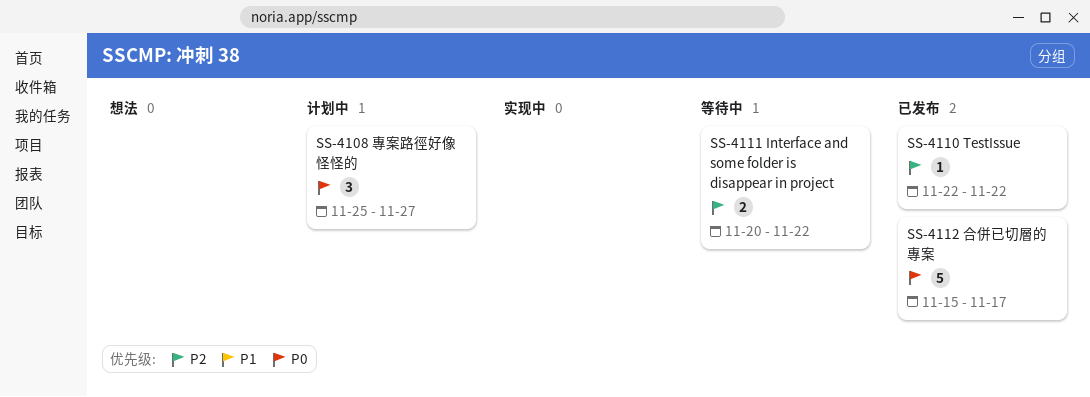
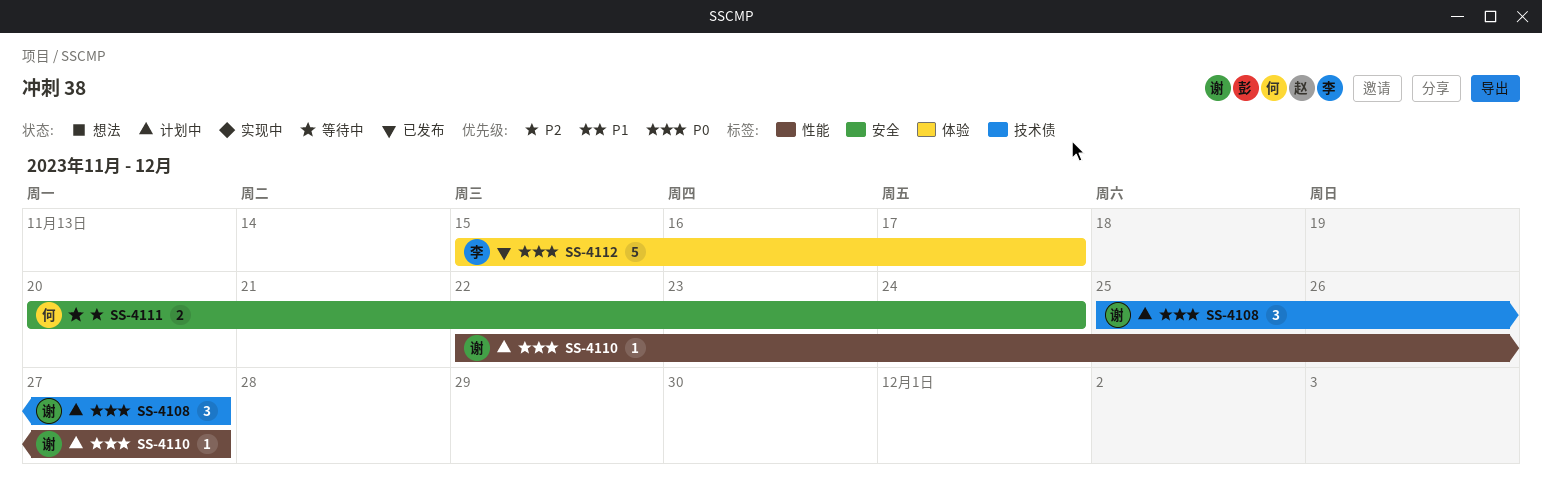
SS-4110, status: 已发布 -> 计划中
SS-4110, priority: P2 -> P0
SS-4110, due: Nov 22 -> Nov 27
SS-4111, due: Nov 22 -> Nov 24

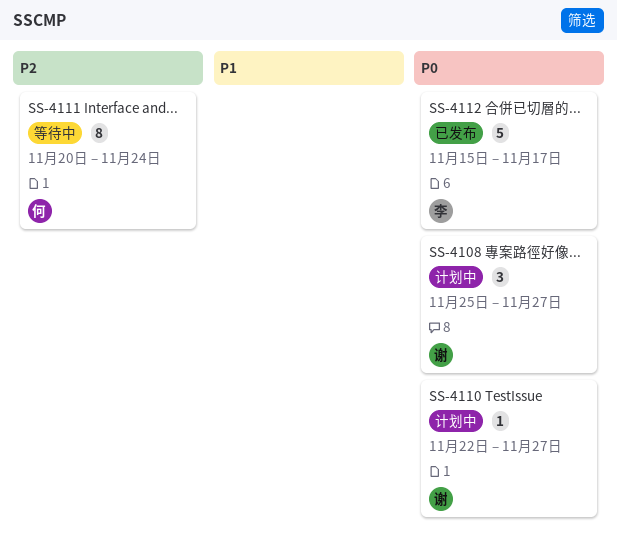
SS-4111, estimate: 2 -> 8

